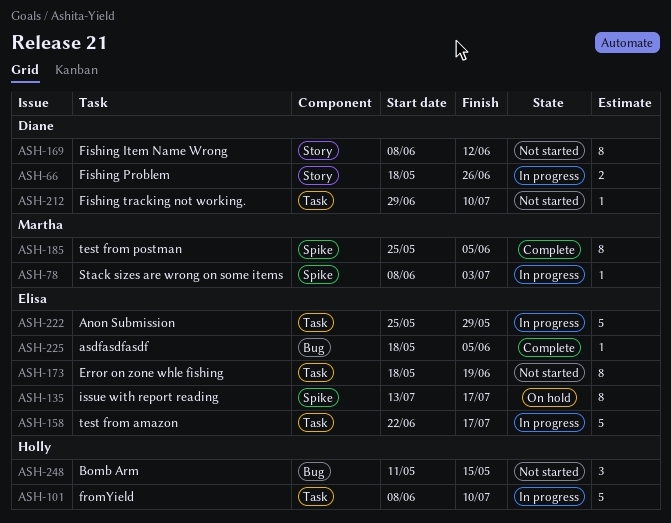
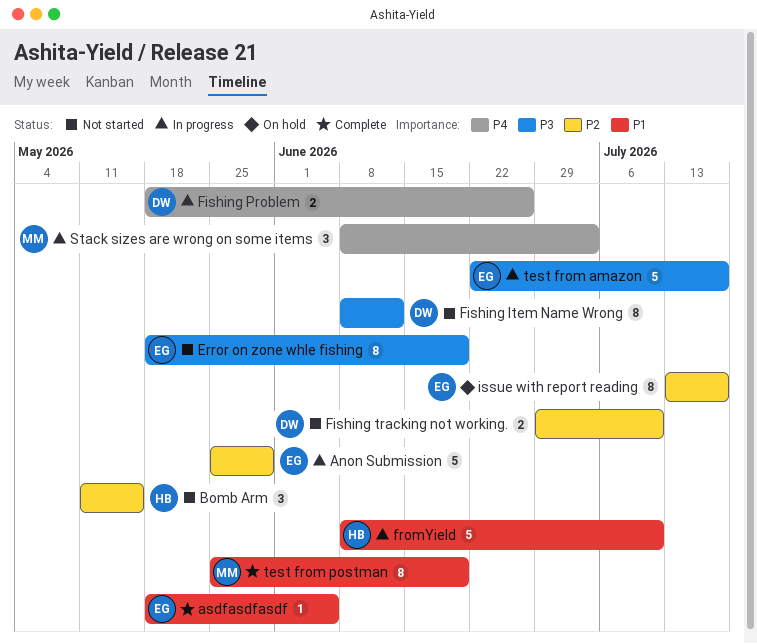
Fishing tracking not working., estimate: 1 -> 2
Stack sizes are wrong on some items, estimate: 1 -> 3
test from postman, due: Jun 5 -> Jun 19

